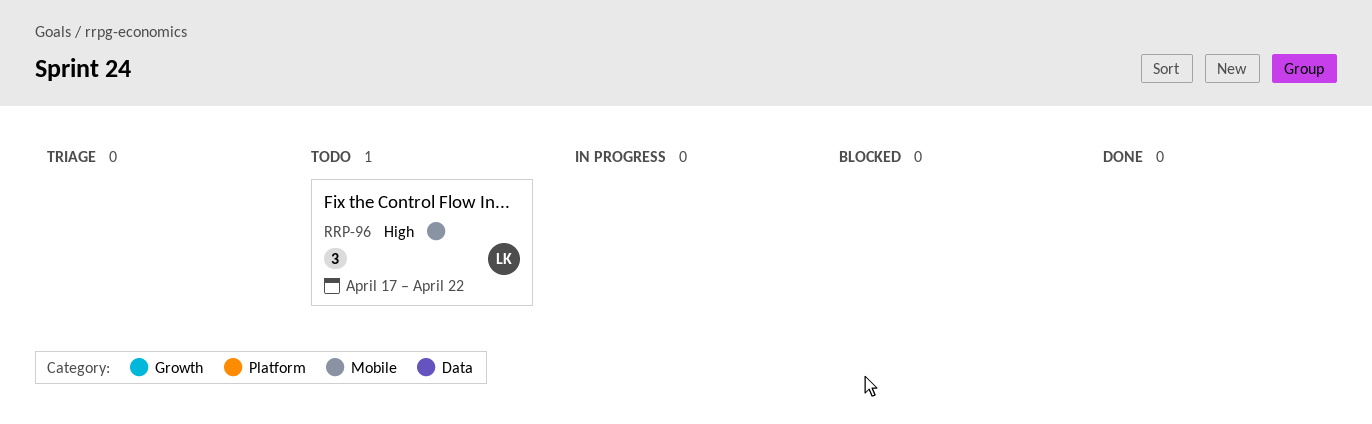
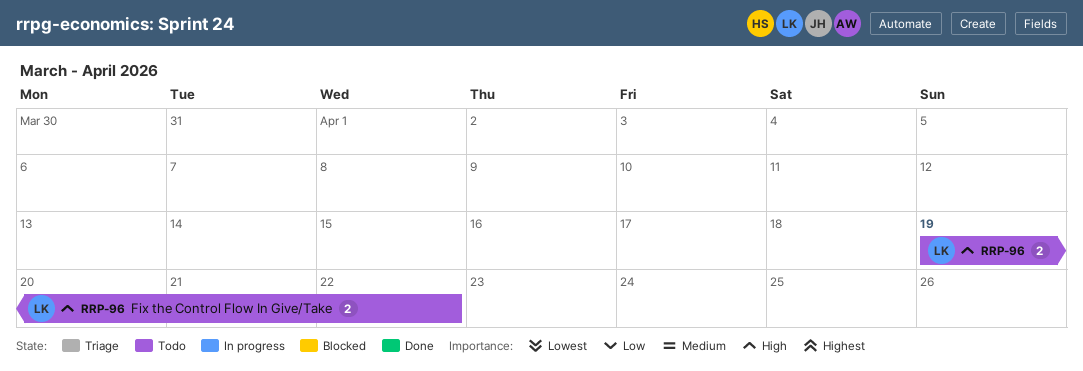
RRP-96, estimate: 3 -> 2
RRP-96, start: Apr 17 -> Apr 19

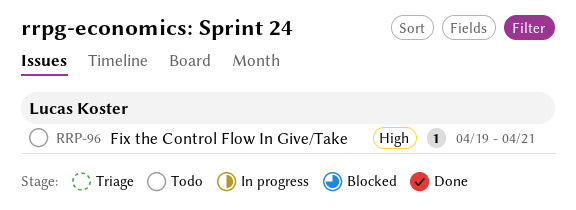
RRP-96, estimate: 2 -> 1
RRP-96, due: Apr 22 -> Apr 21

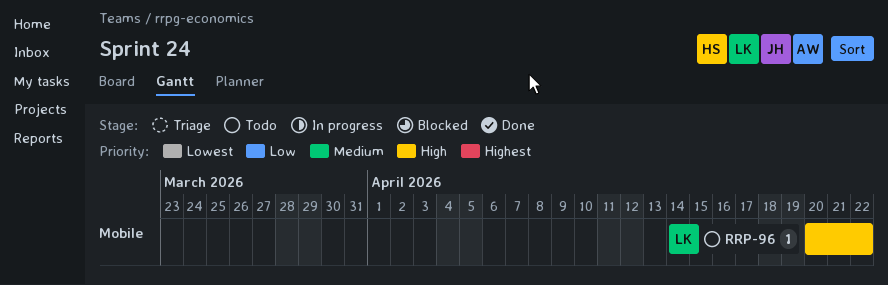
RRP-96, start: Apr 19 -> Apr 20
RRP-96, due: Apr 21 -> Apr 22

